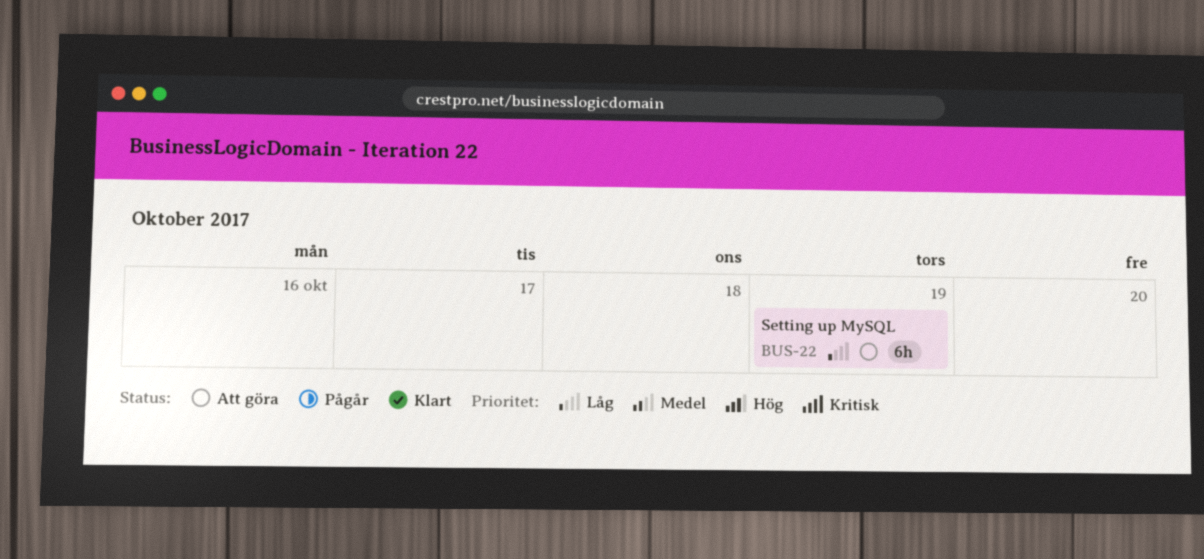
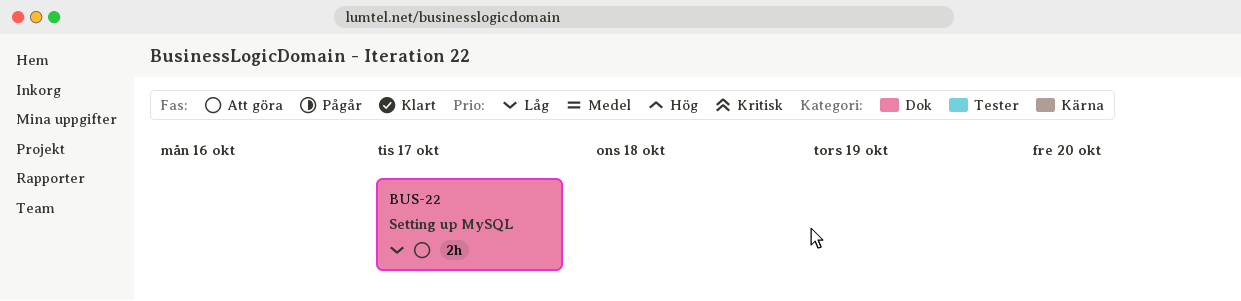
BUS-22, estimate: 6h -> 2h
BUS-22, due: Oct 19 -> Oct 17

